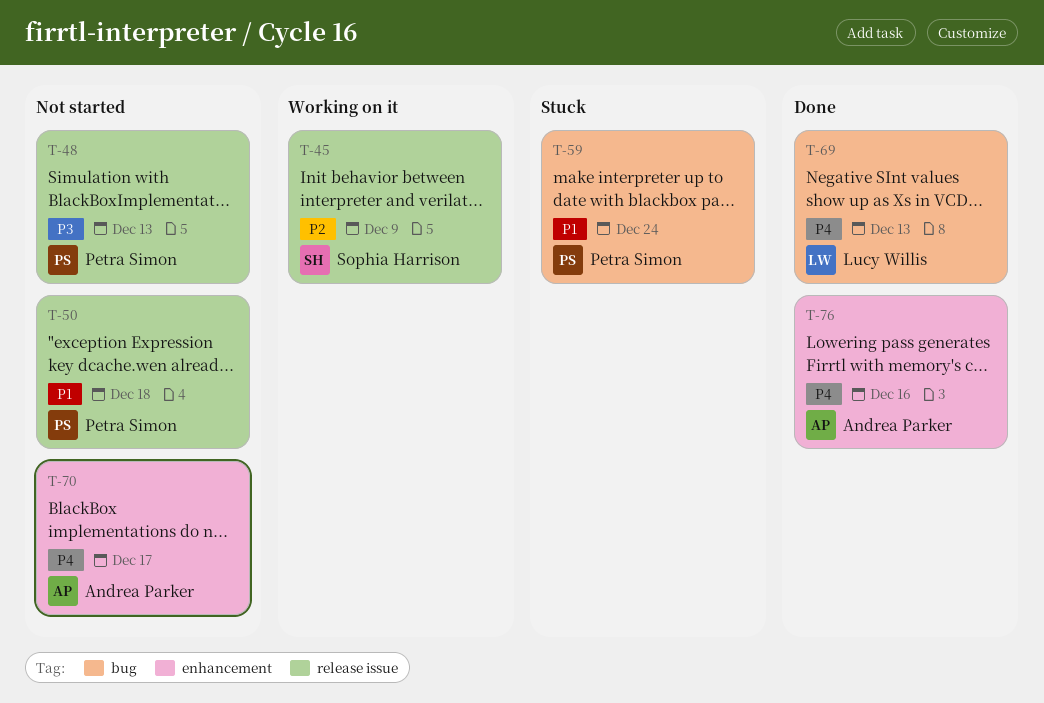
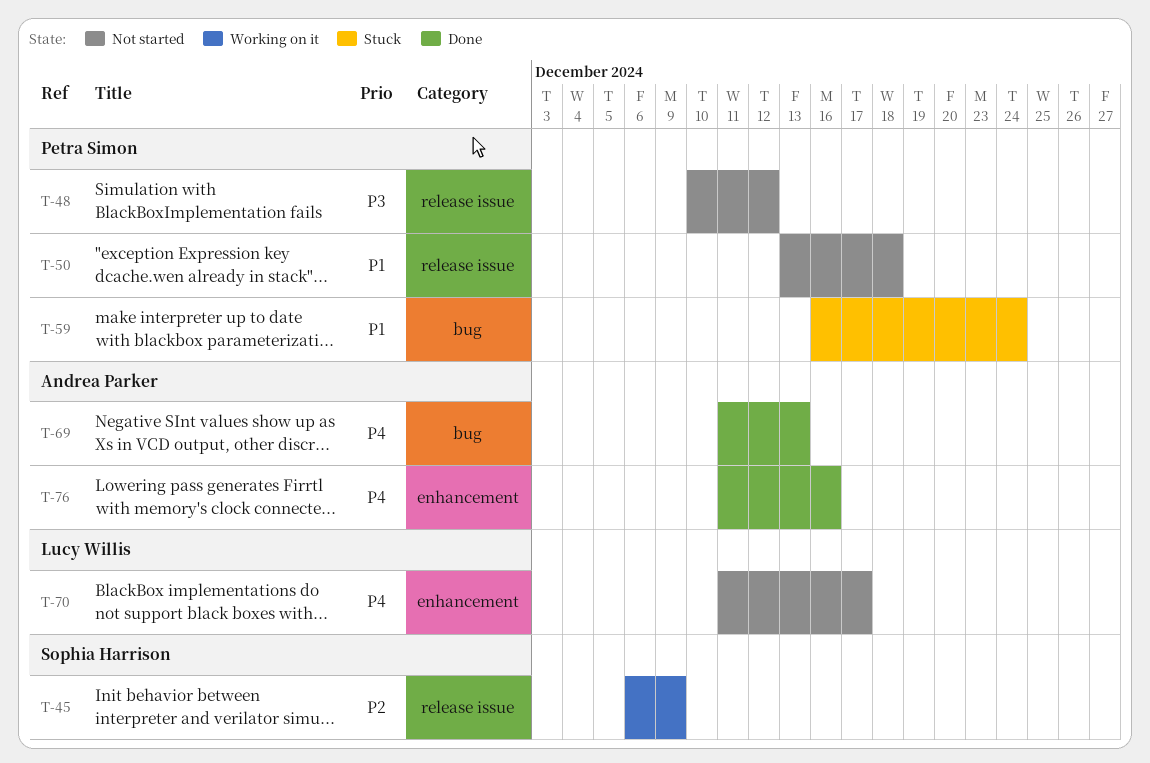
T-48, due: Dec 13 -> Dec 12
T-69, owner: Lucy Willis -> Andrea Parker
T-70, owner: Andrea Parker -> Lucy Willis

